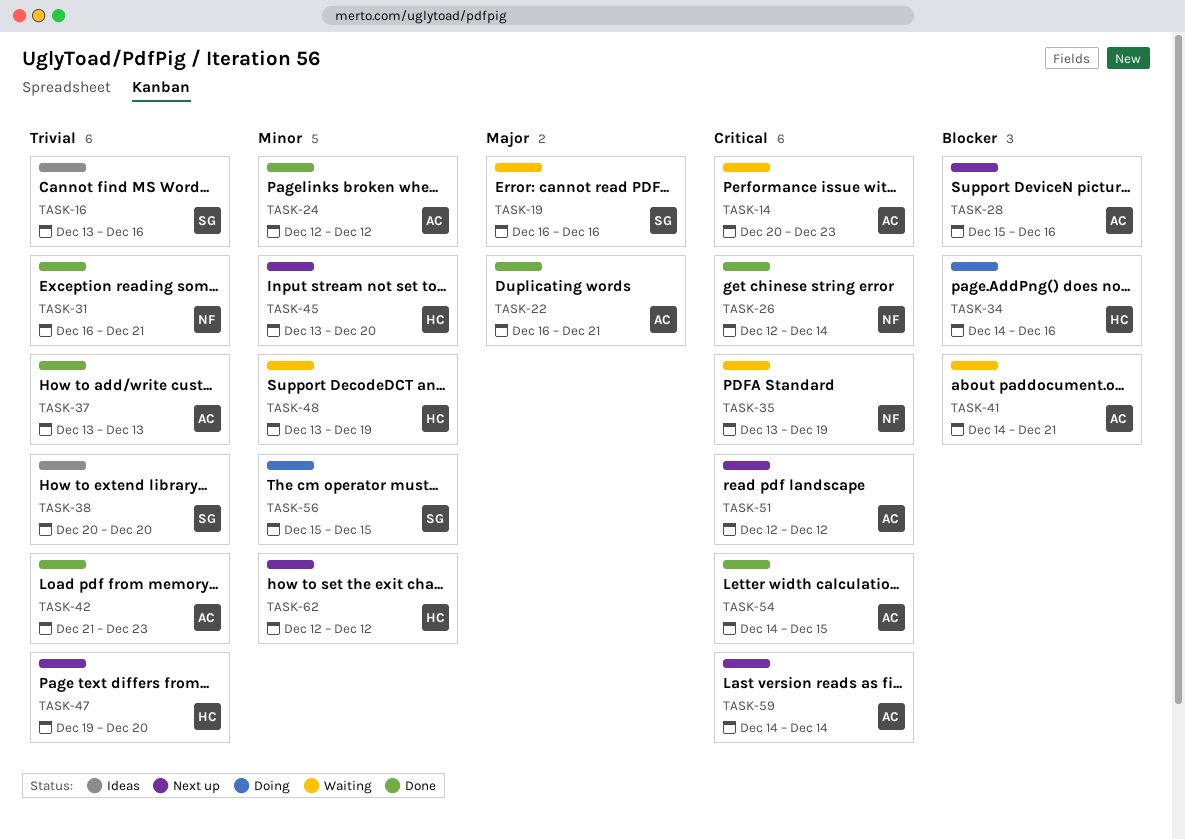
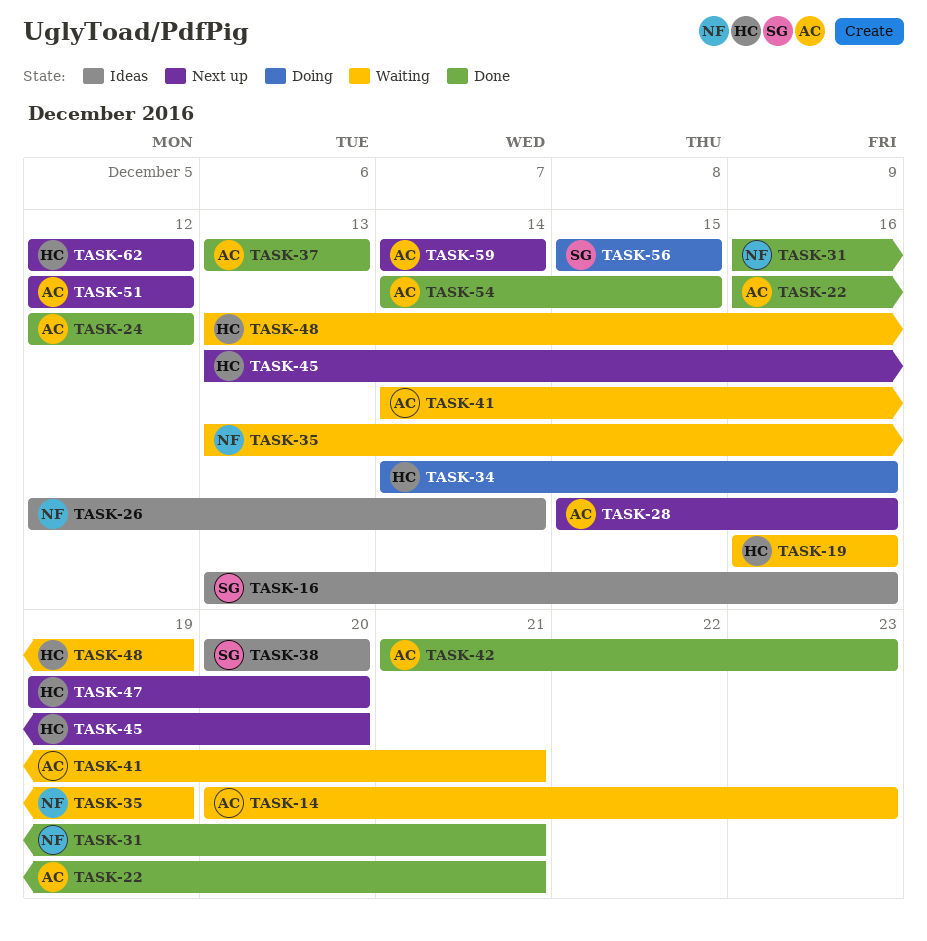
TASK-19, owner: SG -> HC
TASK-26, status: Done -> Ideas

